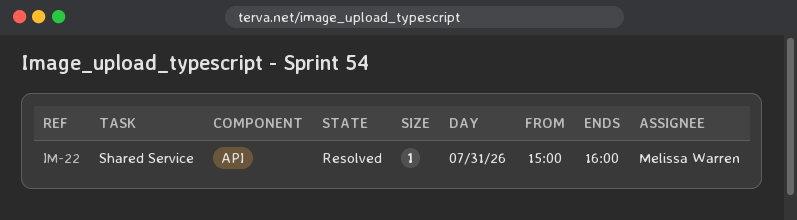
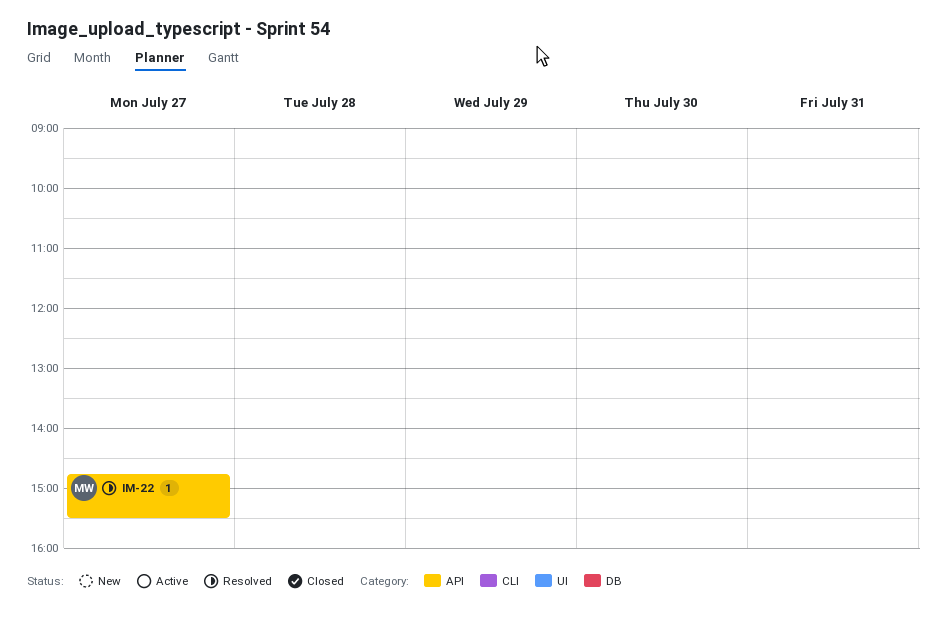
IM-22, day: Jul 31 -> Jul 27
IM-22, begins: 15:00 -> 14:45
IM-22, ends: 16:00 -> 15:30

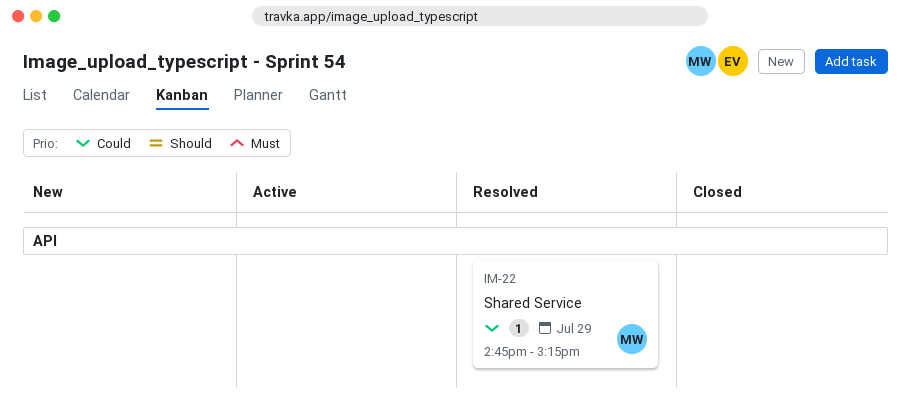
IM-22, day: Jul 27 -> Jul 29
IM-22, ends: 15:30 -> 15:15

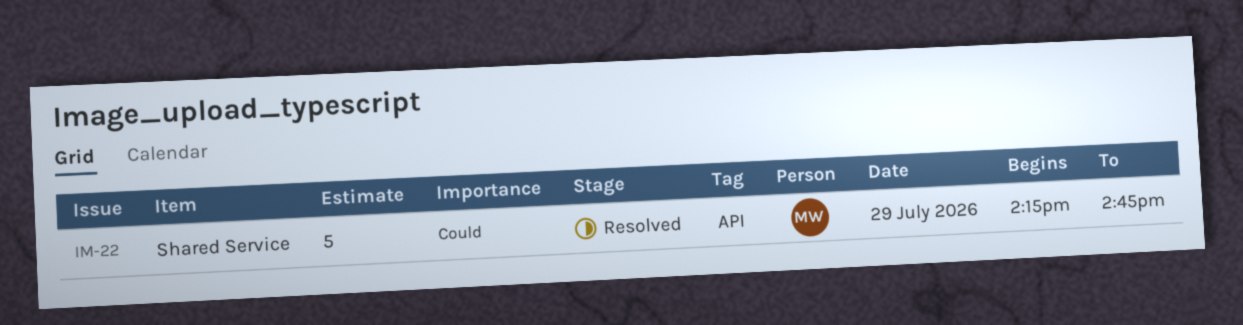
IM-22, estimate: 1 -> 5
IM-22, begins: 14:45 -> 14:15
IM-22, ends: 15:15 -> 14:45

